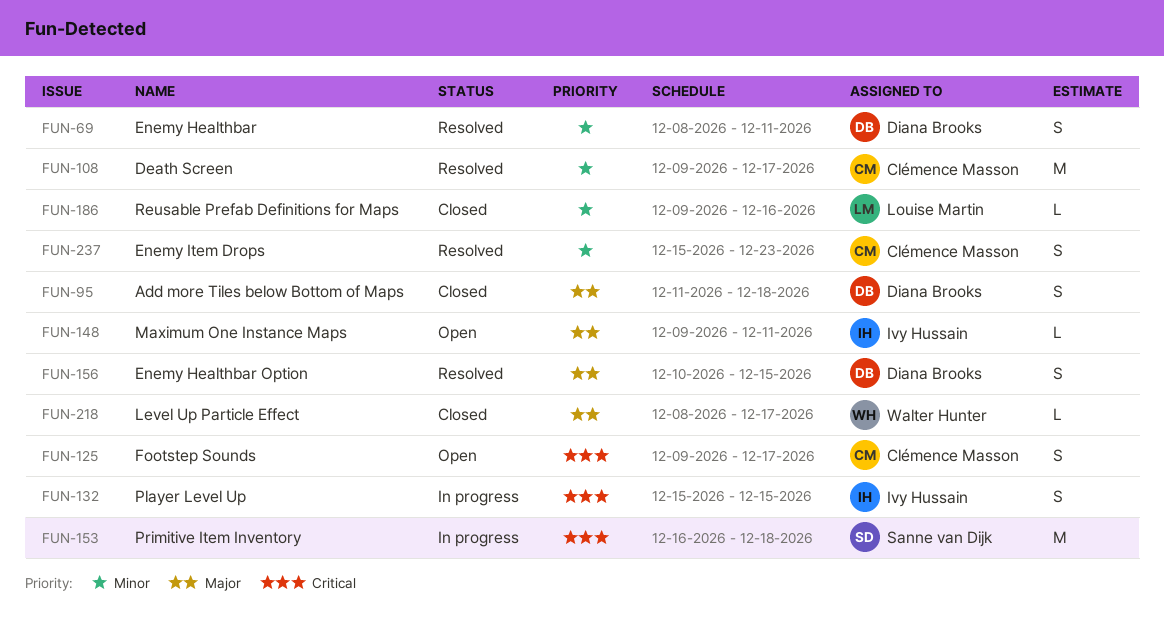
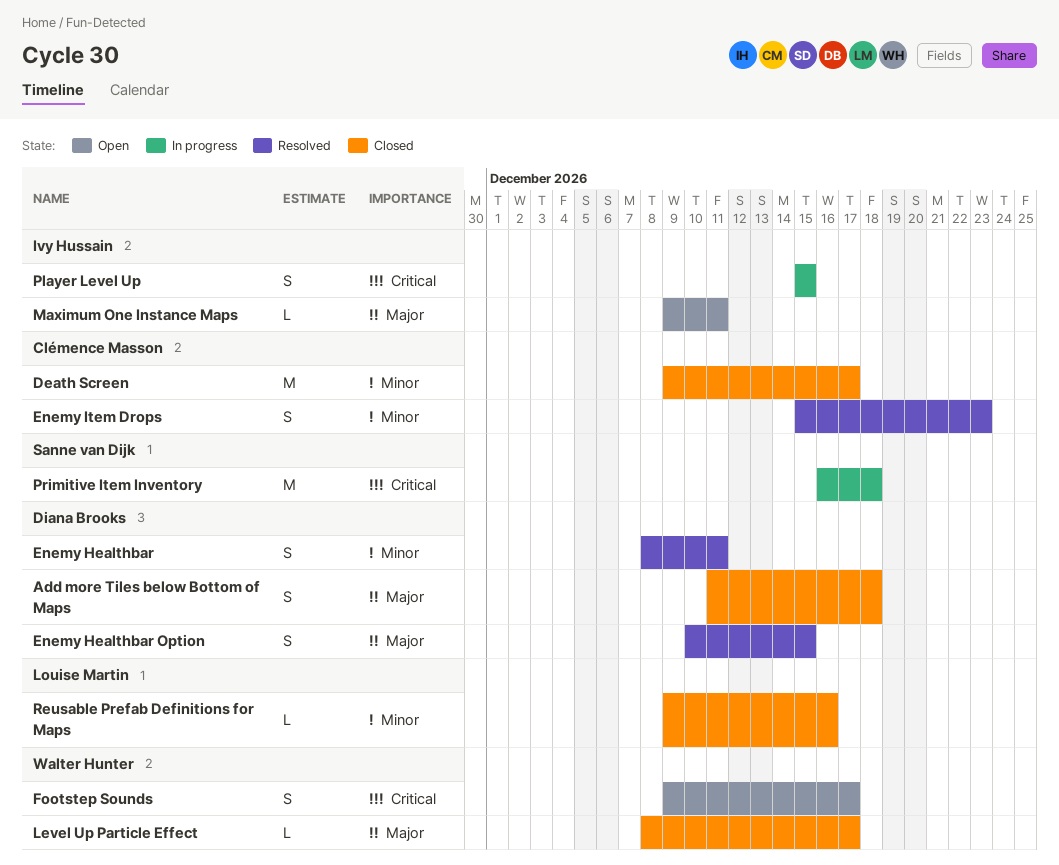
Death Screen, status: Resolved -> Closed
Footstep Sounds, owner: Clémence Masson -> Walter Hunter

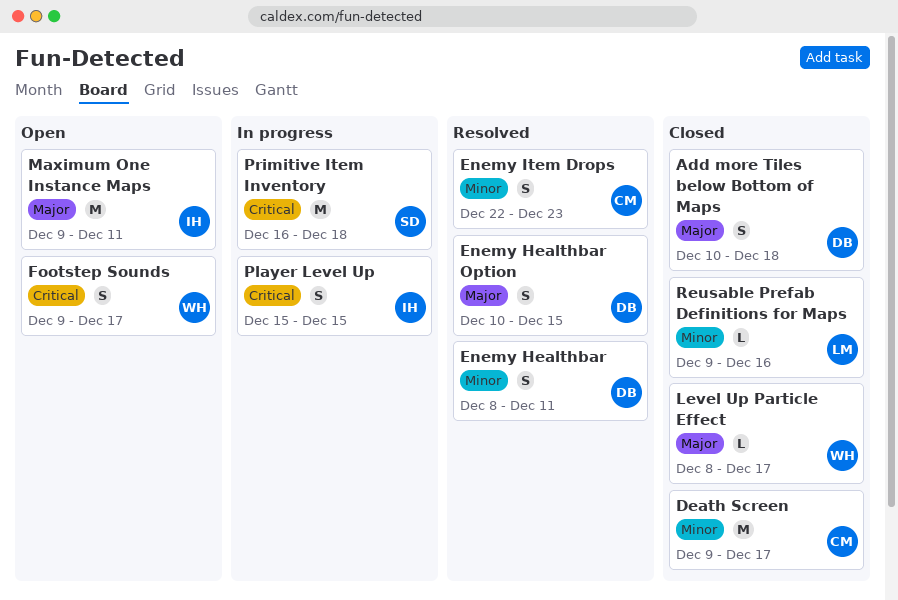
Add more Tiles below Bottom of Maps, start: Dec 11 -> Dec 10
Enemy Item Drops, start: Dec 15 -> Dec 22
Maximum One Instance Maps, estimate: L -> M

